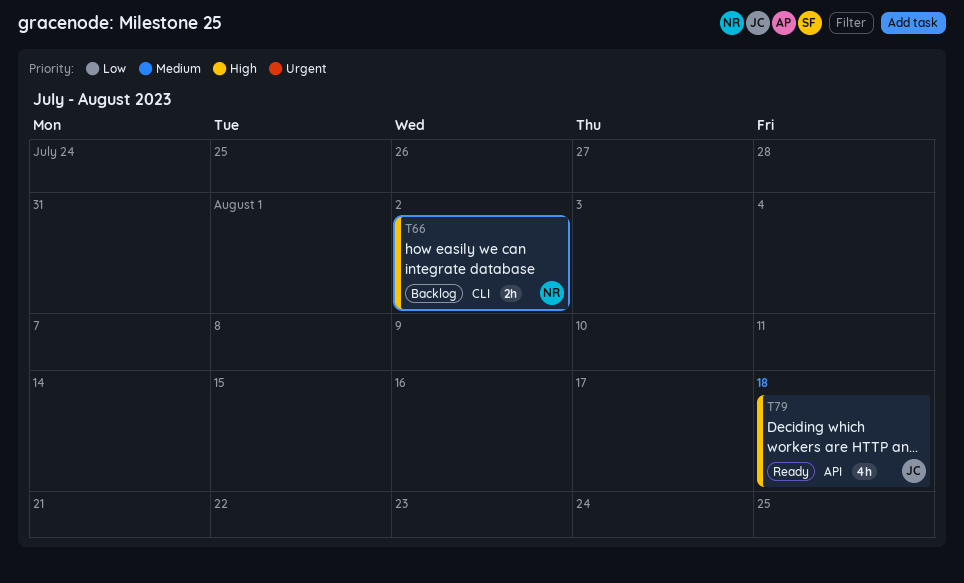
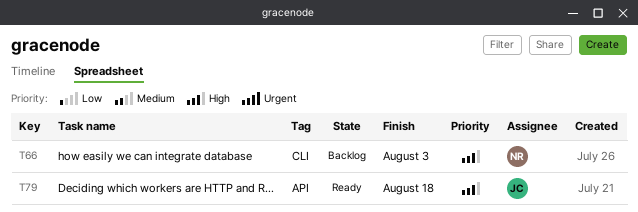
T66, due: Aug 2 -> Aug 3

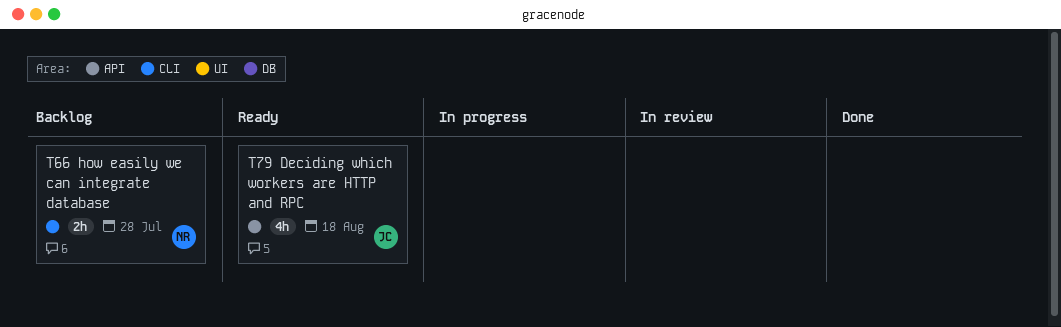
T66, due: Aug 3 -> Jul 28

